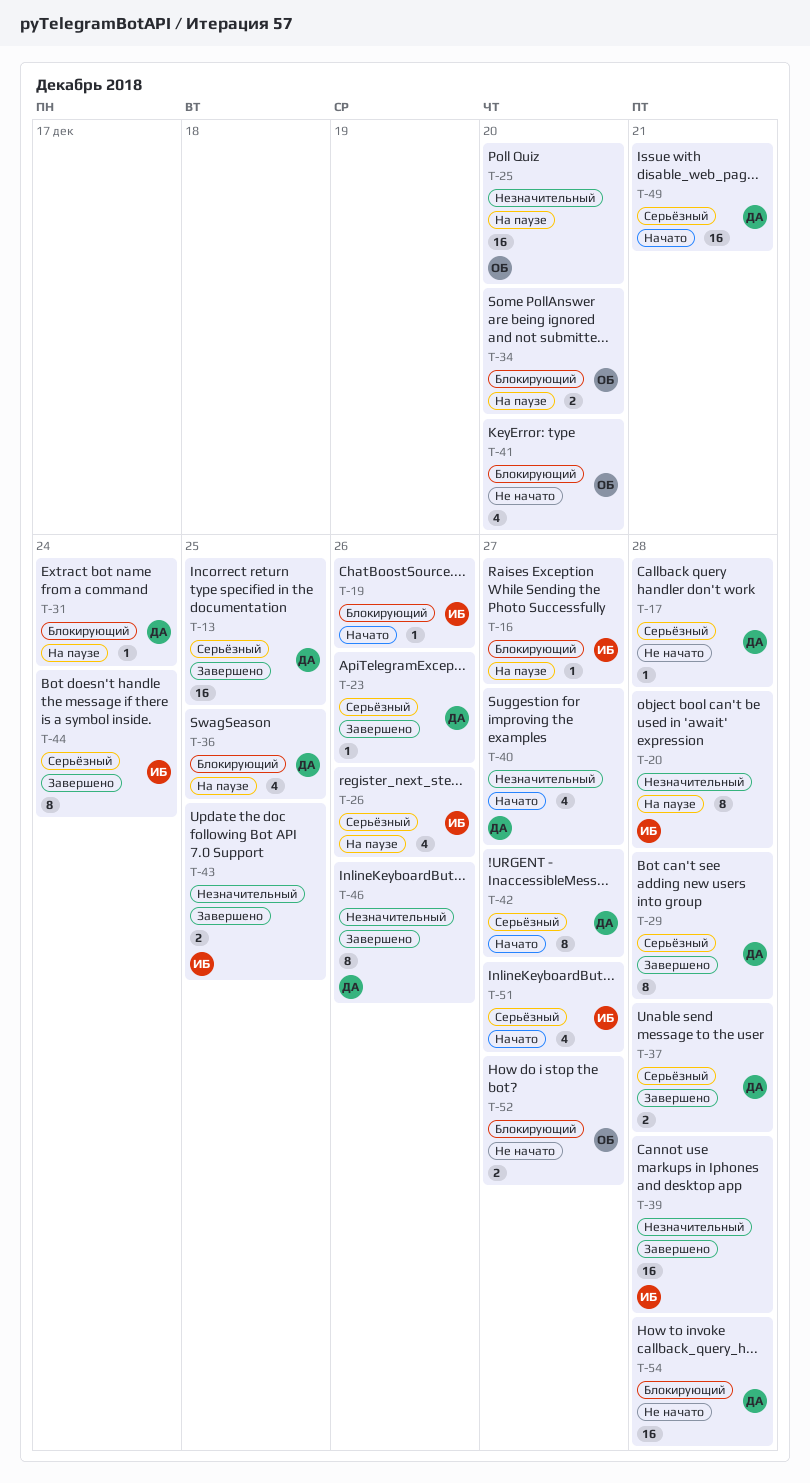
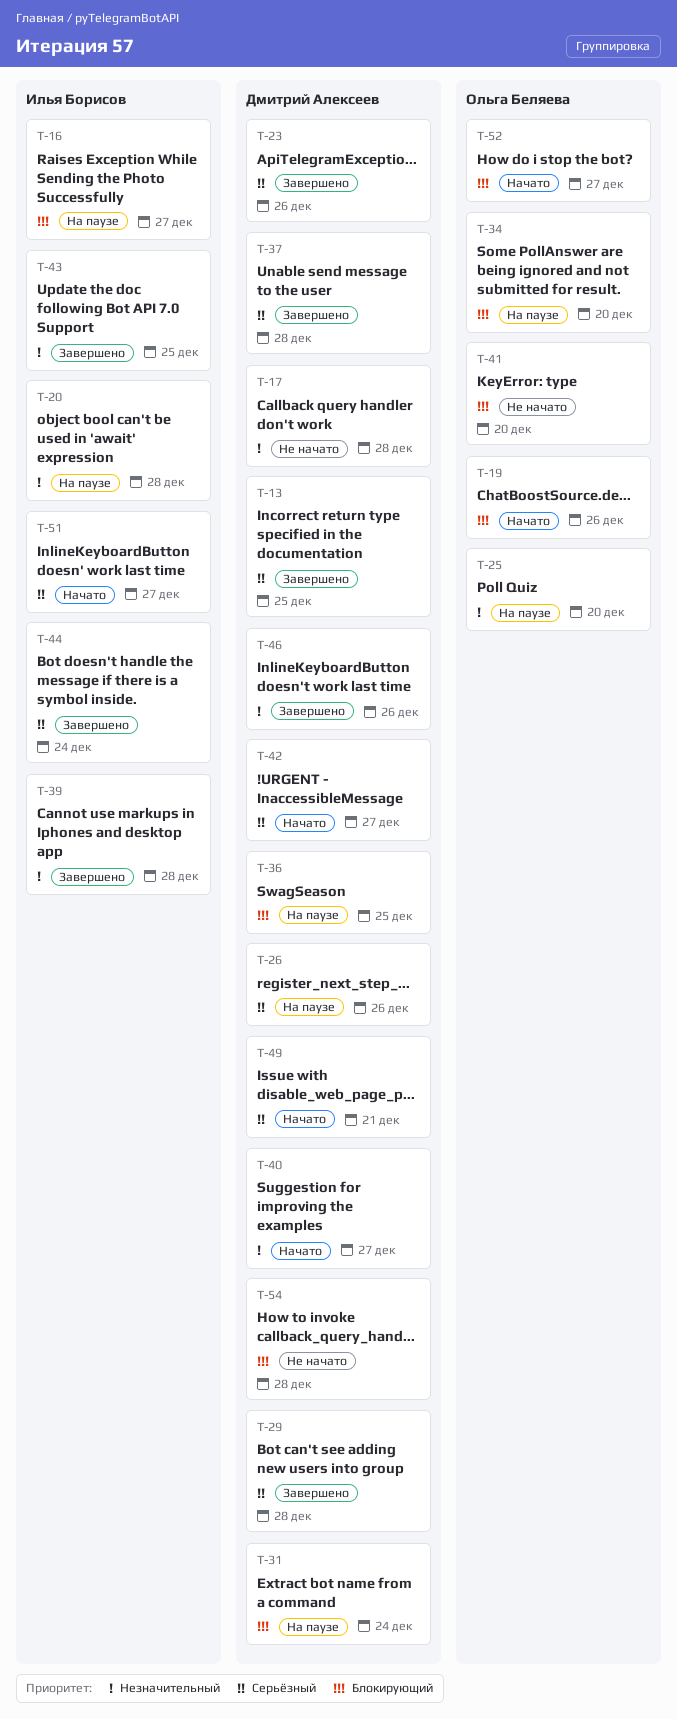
T-17, priority: Серьёзный -> Незначительный
T-19, owner: Илья Борисов -> Ольга Беляева
T-26, owner: Илья Борисов -> Дмитрий Алексеев
T-52, status: Не начато -> Начато

